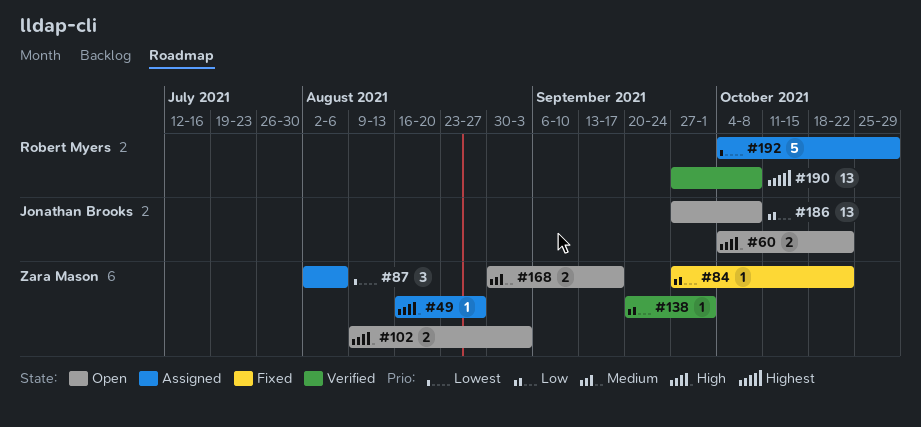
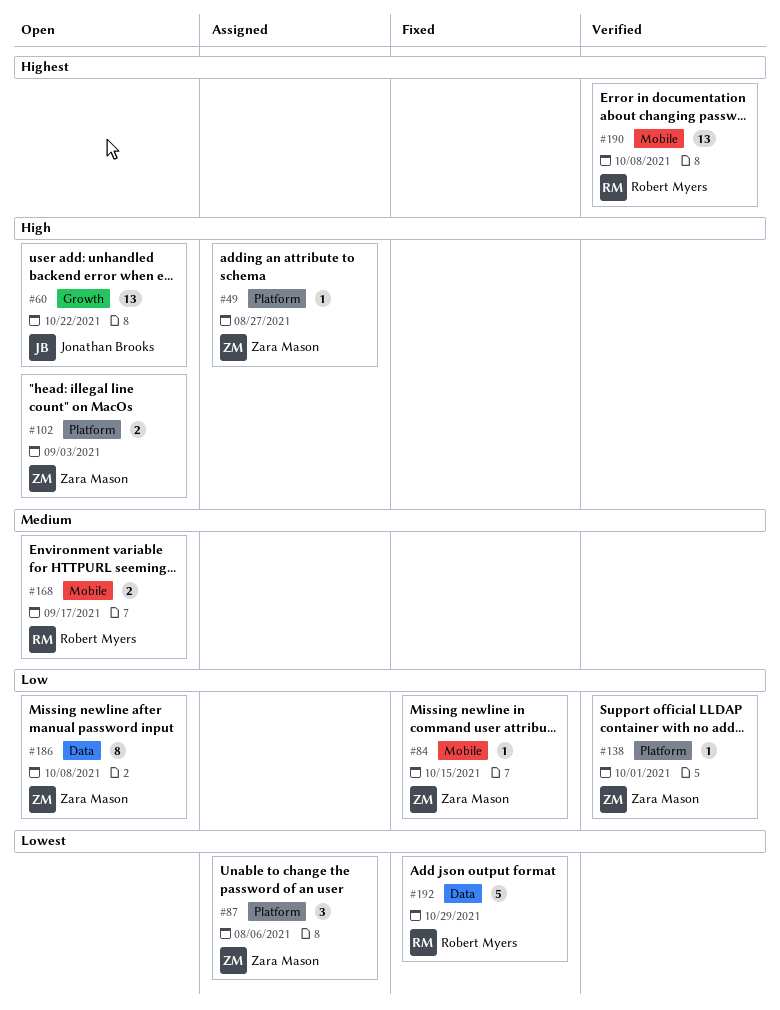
#60, estimate: 2 -> 13
#84, due: Oct 22 -> Oct 15
#168, owner: Zara Mason -> Robert Myers
#186, owner: Jonathan Brooks -> Zara Mason
#186, estimate: 13 -> 8
#192, status: Assigned -> Fixed

